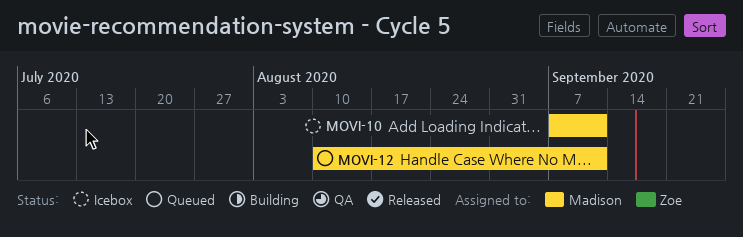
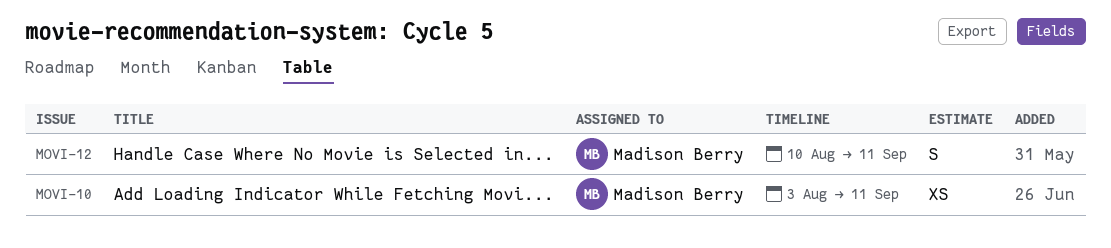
MOVI-10, start: Sep 7 -> Aug 3

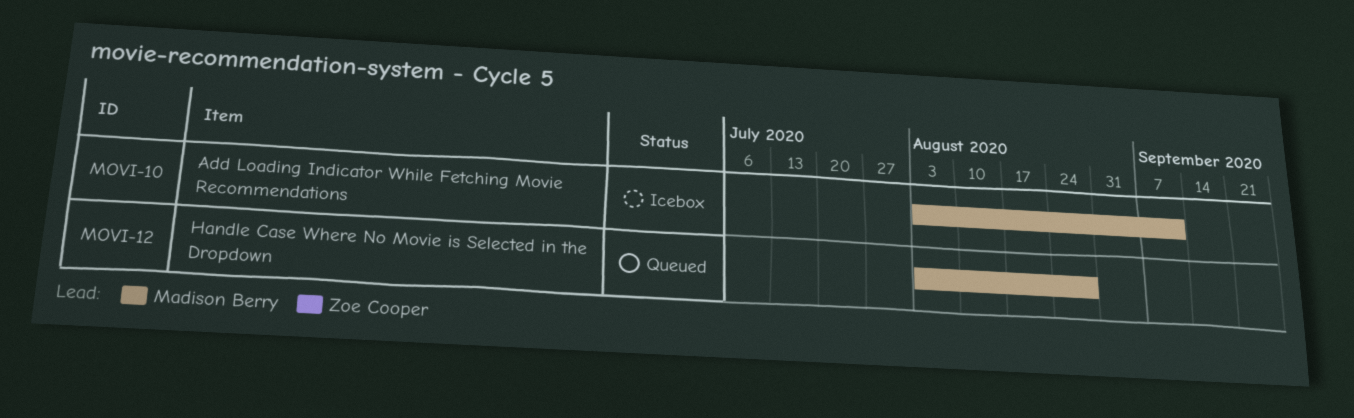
MOVI-12, start: Aug 10 -> Aug 3
MOVI-12, due: Sep 11 -> Aug 28

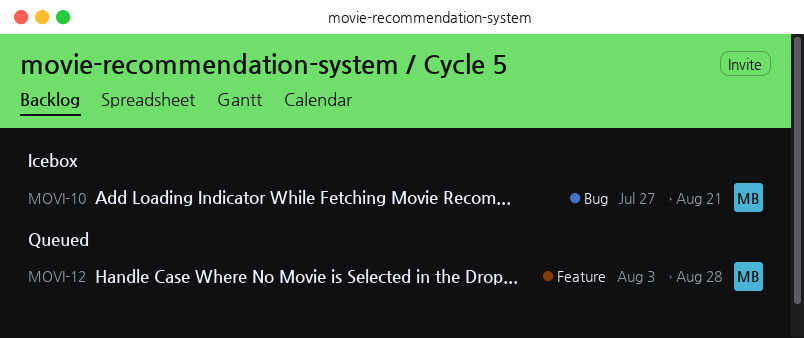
MOVI-10, start: Aug 3 -> Jul 27
MOVI-10, due: Sep 11 -> Aug 21

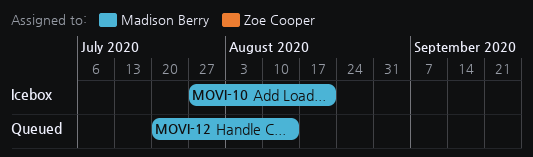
MOVI-12, start: Aug 3 -> Jul 20
MOVI-12, due: Aug 28 -> Aug 14

